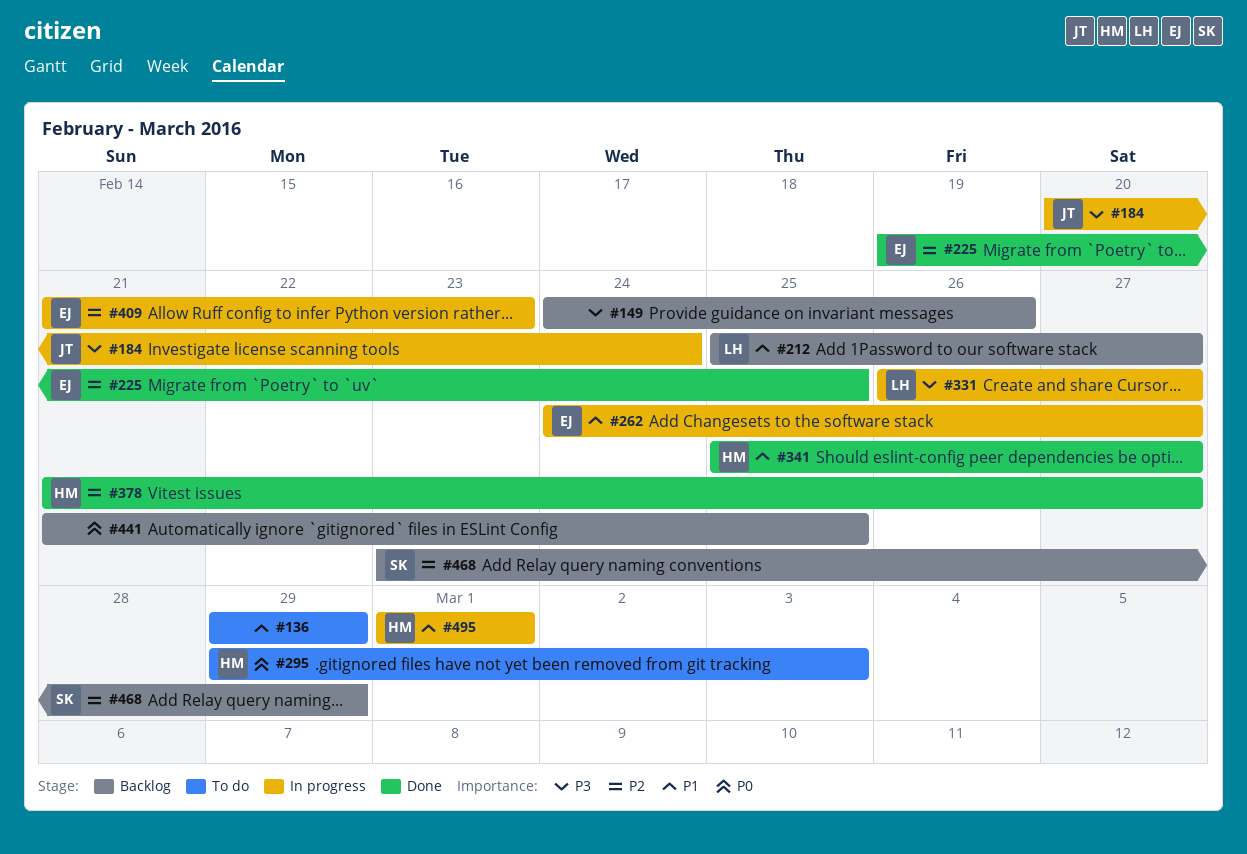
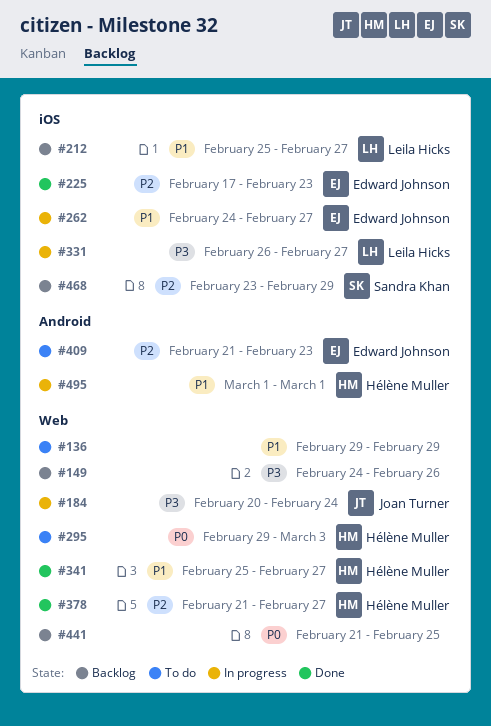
#225, start: Feb 19 -> Feb 17
#225, due: Feb 25 -> Feb 23
#409, status: In progress -> To do

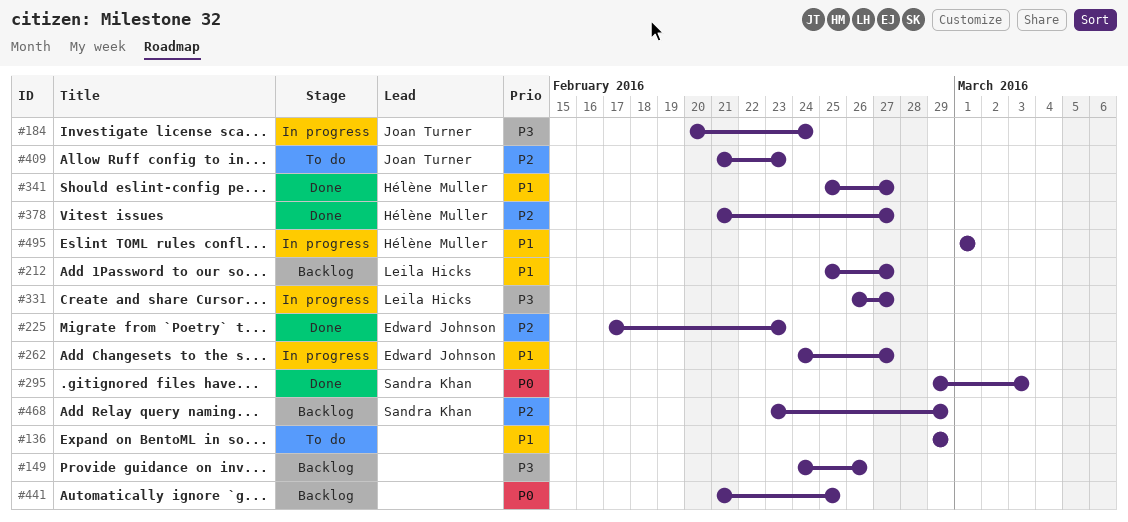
#295, status: To do -> Done
#295, owner: Hélène Muller -> Sandra Khan
#409, owner: Edward Johnson -> Joan Turner

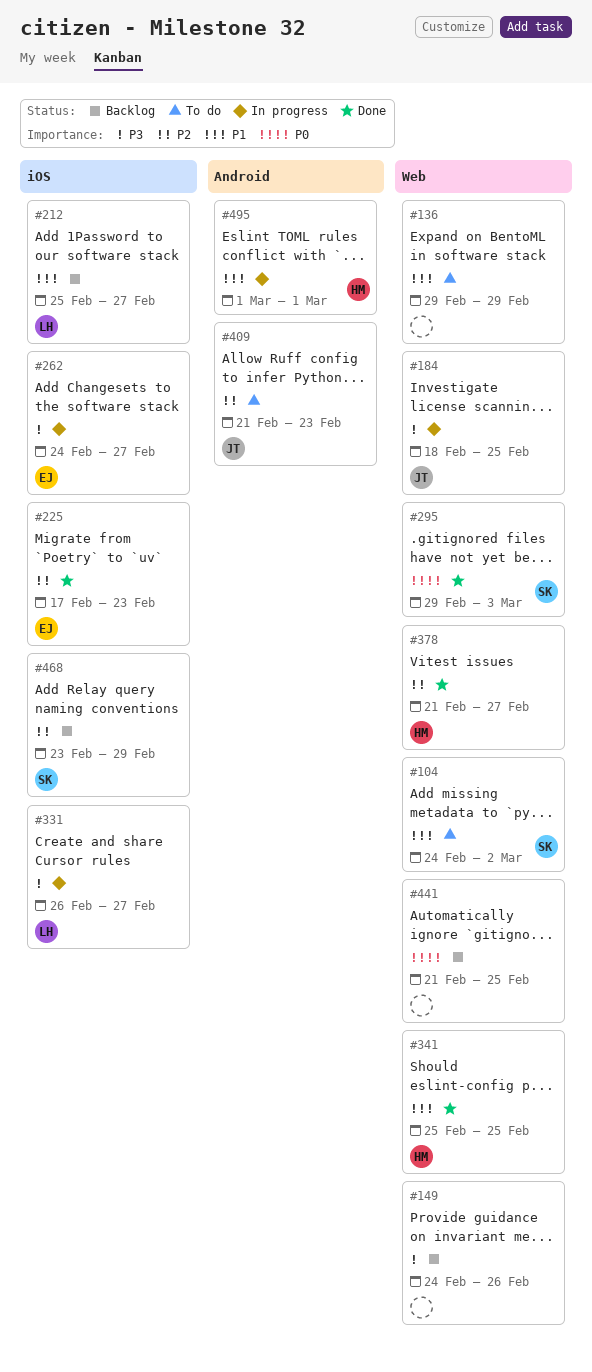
#104: none -> present
#184, start: Feb 20 -> Feb 18
#184, due: Feb 24 -> Feb 25
#262, priority: P1 -> P3
#341, due: Feb 27 -> Feb 25

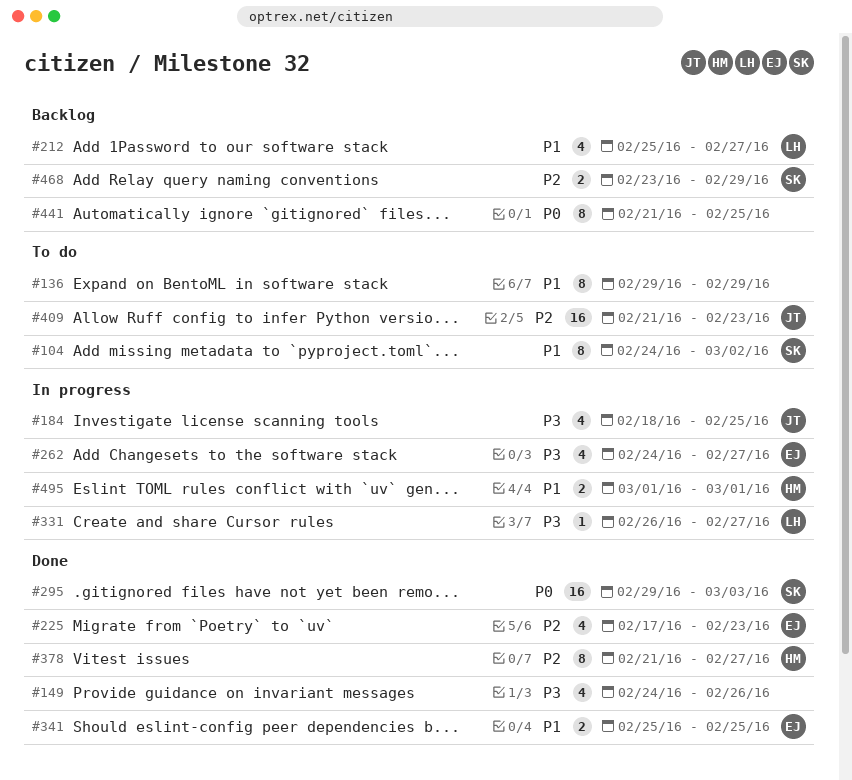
#149, status: Backlog -> Done
#341, owner: HM -> EJ

